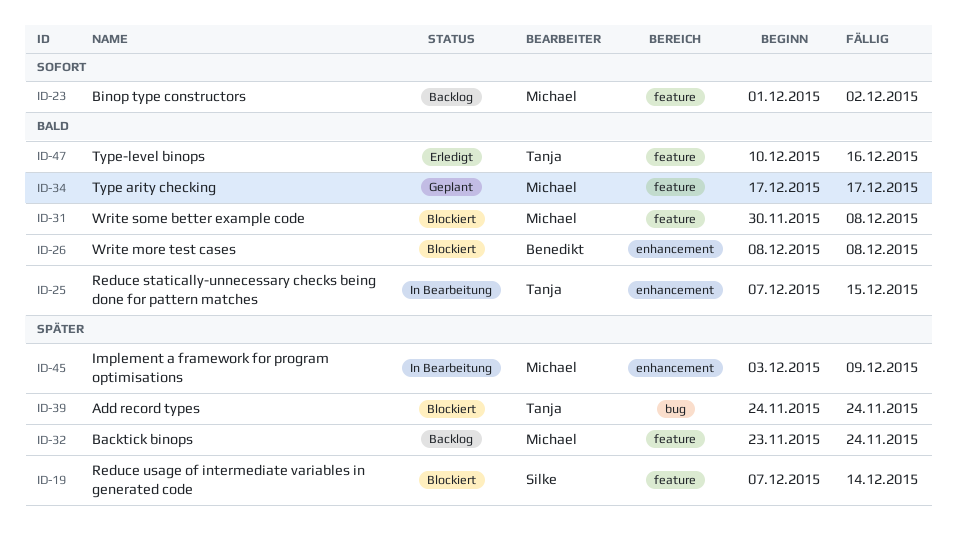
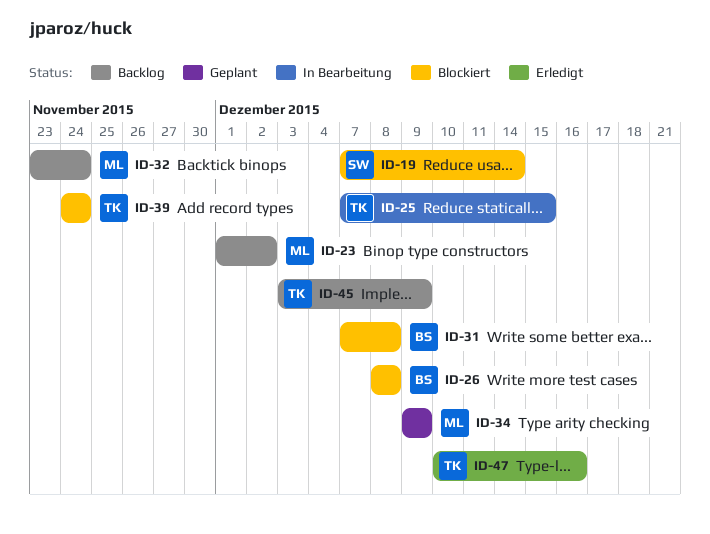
ID-31, owner: Michael -> Benedikt
ID-31, start: Nov 30 -> Dec 7
ID-34, start: Dec 17 -> Dec 9
ID-34, due: Dec 17 -> Dec 9
ID-45, status: In Bearbeitung -> Backlog
ID-45, owner: Michael -> Tanja

